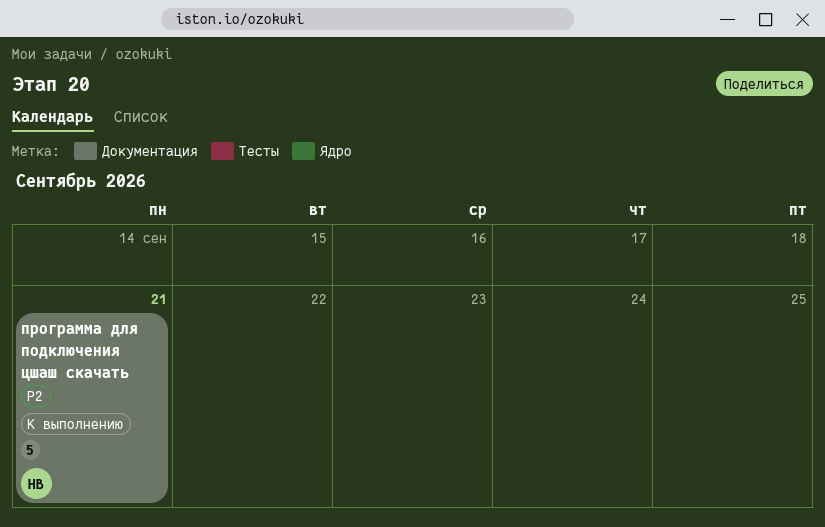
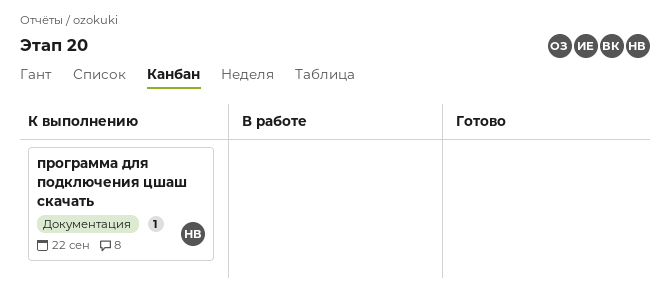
программа для подключения цшаш скачать, estimate: 5 -> 1
программа для подключения цшаш скачать, due: Sep 21 -> Sep 22

